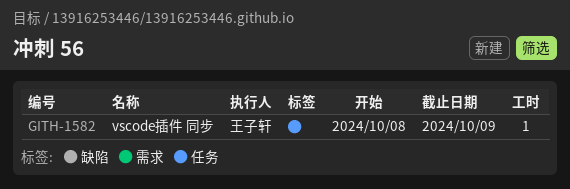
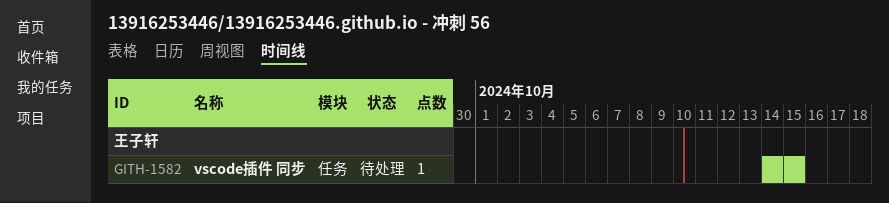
GITH-1582, start: Oct 8 -> Oct 14
GITH-1582, due: Oct 9 -> Oct 15

